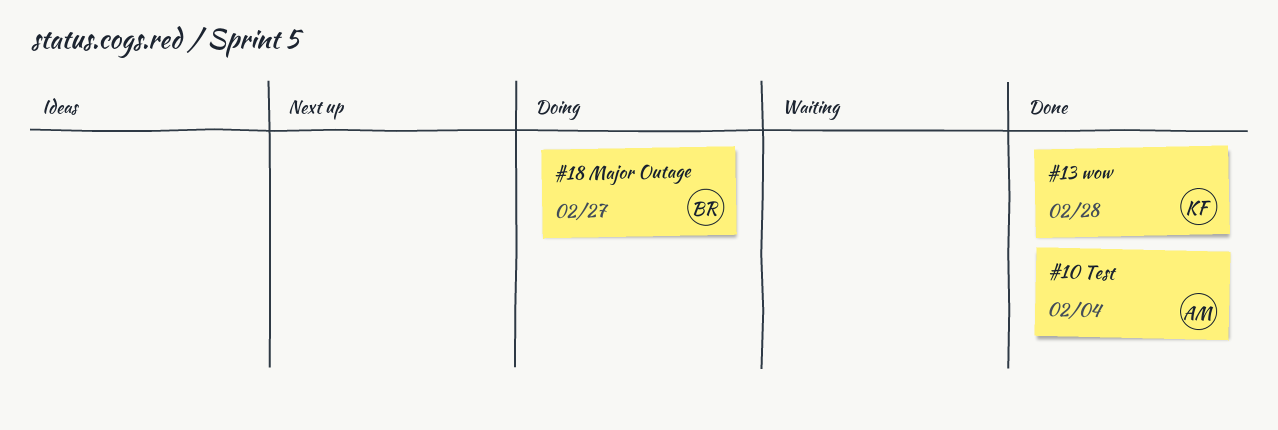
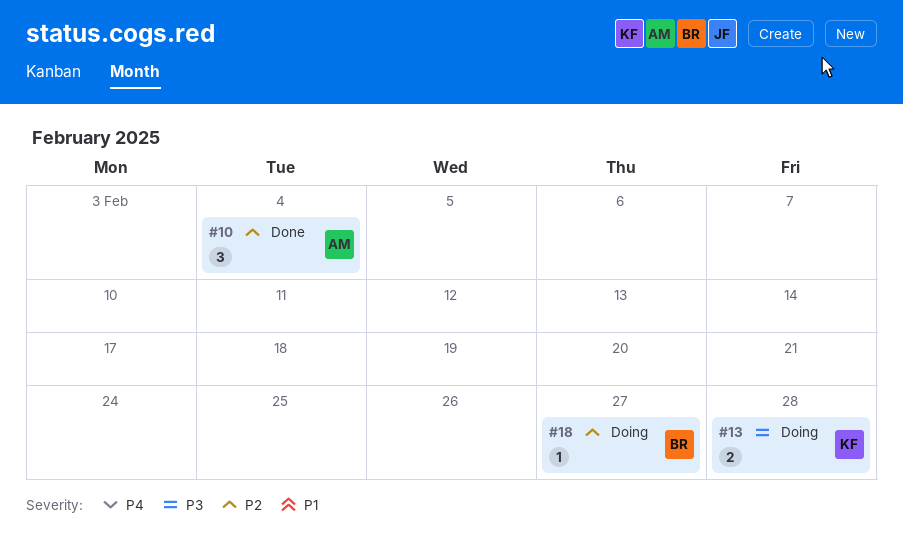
#13, status: Done -> Doing

